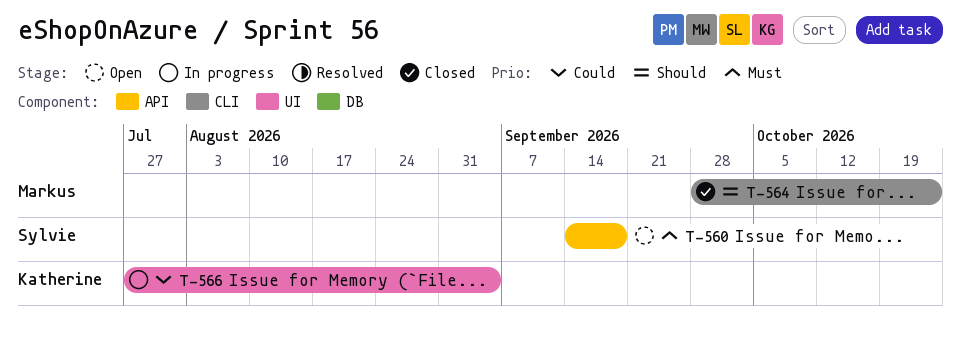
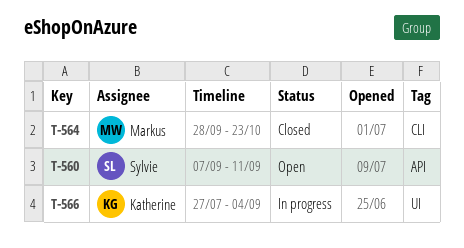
T-560, start: Sep 14 -> Sep 7
T-560, due: Sep 18 -> Sep 11

